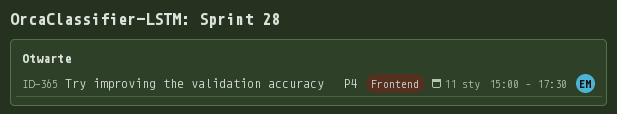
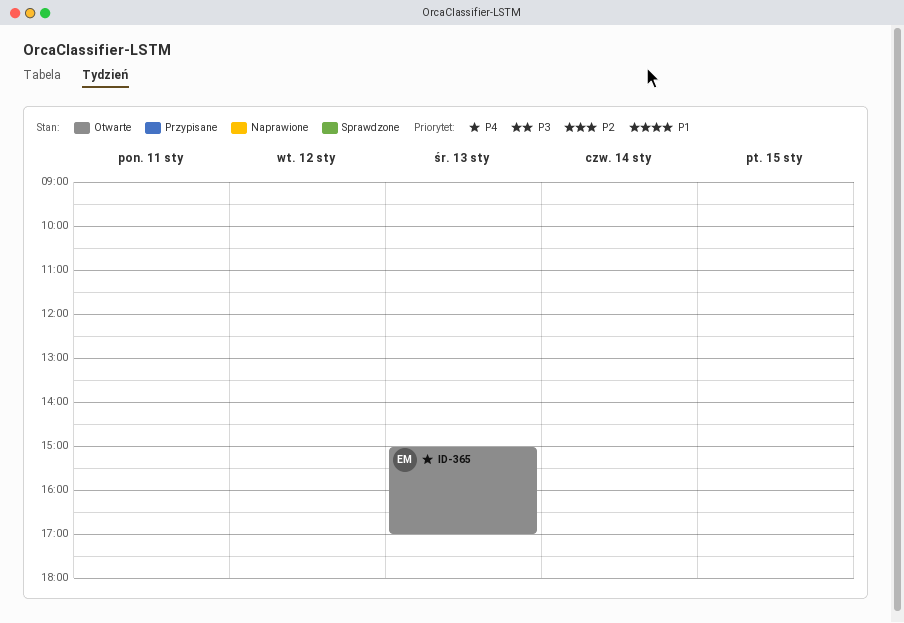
ID-365, day: Jan 11 -> Jan 13
ID-365, ends: 17:30 -> 17:00

